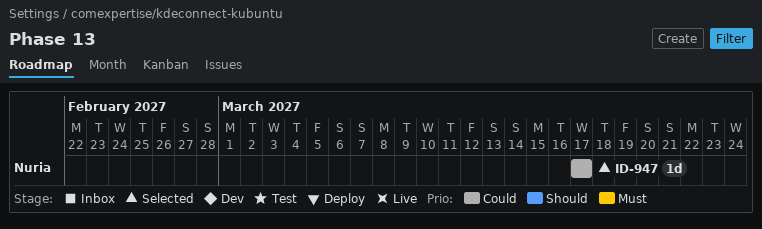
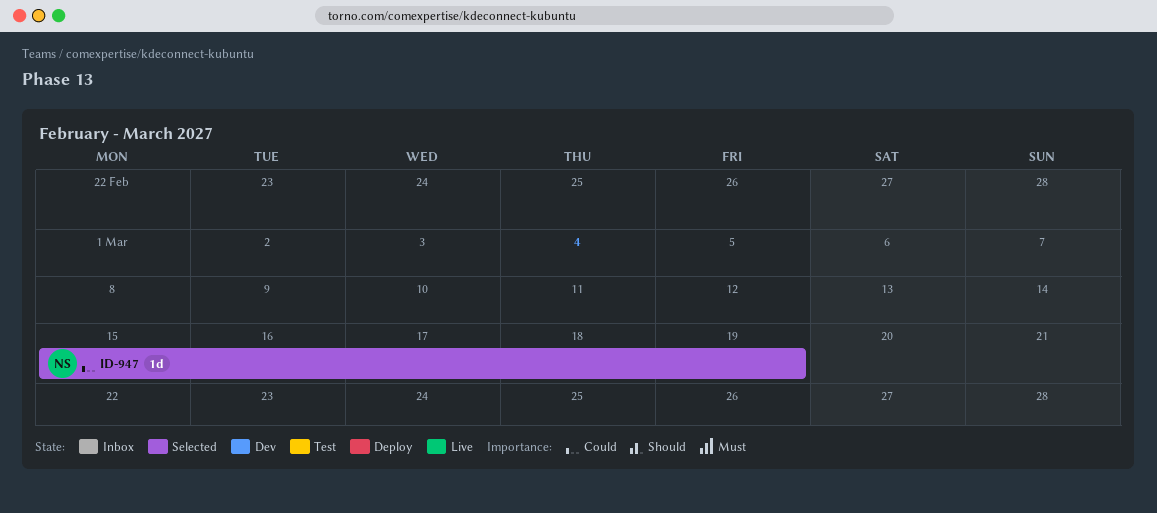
ID-947, start: Mar 17 -> Mar 15
ID-947, due: Mar 17 -> Mar 19

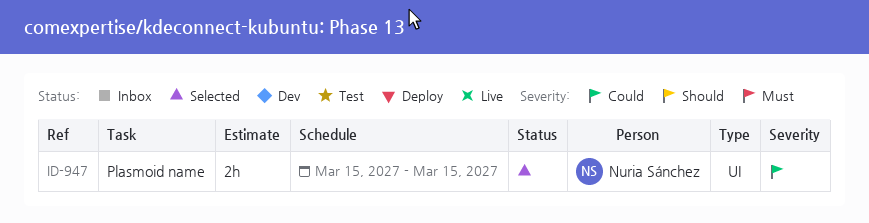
ID-947, estimate: 1d -> 2h
ID-947, due: Mar 19 -> Mar 15

